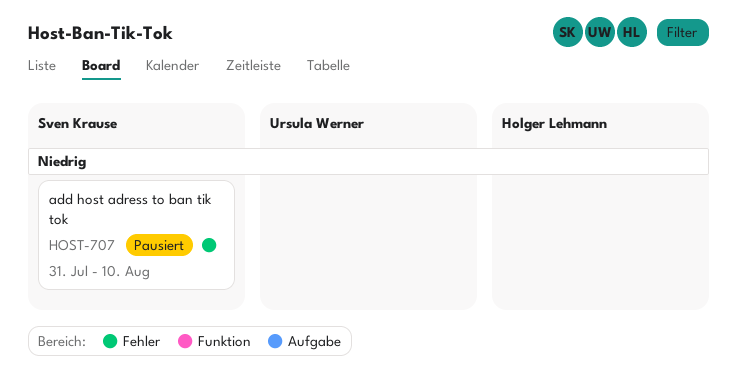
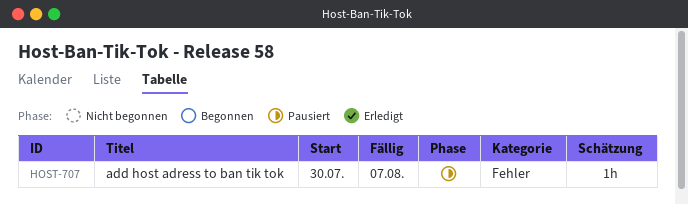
HOST-707, start: Jul 31 -> Jul 30
HOST-707, due: Aug 10 -> Aug 7

